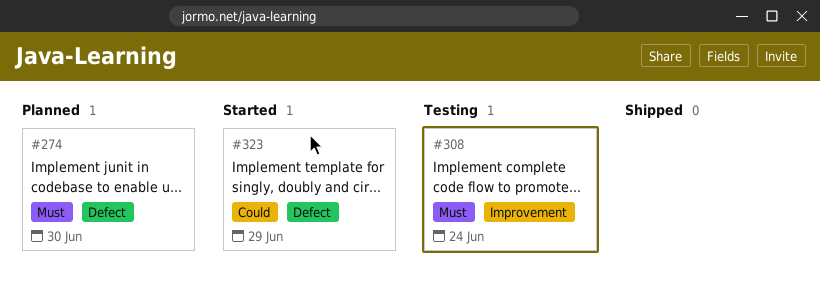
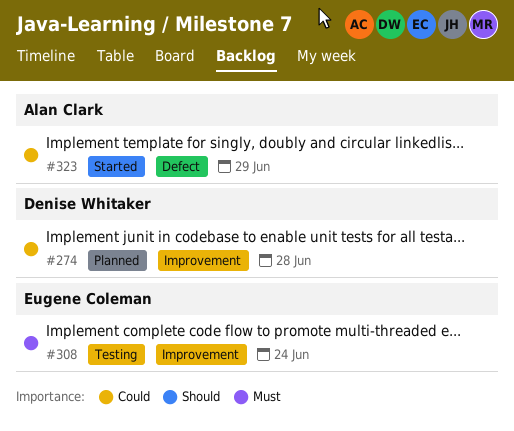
#274, priority: Must -> Could
#274, label: Defect -> Improvement
#274, due: Jun 30 -> Jun 28

